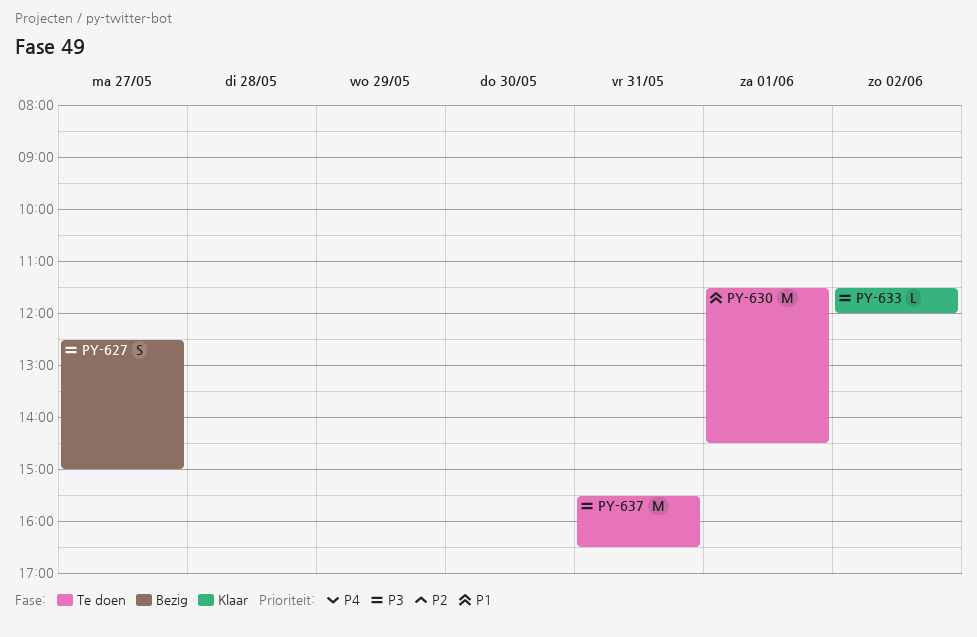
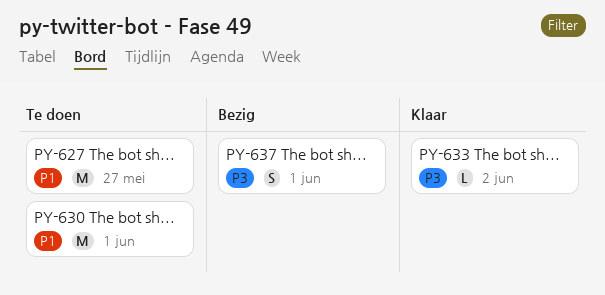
PY-627, status: Bezig -> Te doen
PY-627, priority: P3 -> P1
PY-627, estimate: S -> M
PY-637, status: Te doen -> Bezig
PY-637, estimate: M -> S
PY-637, day: May 31 -> Jun 1

